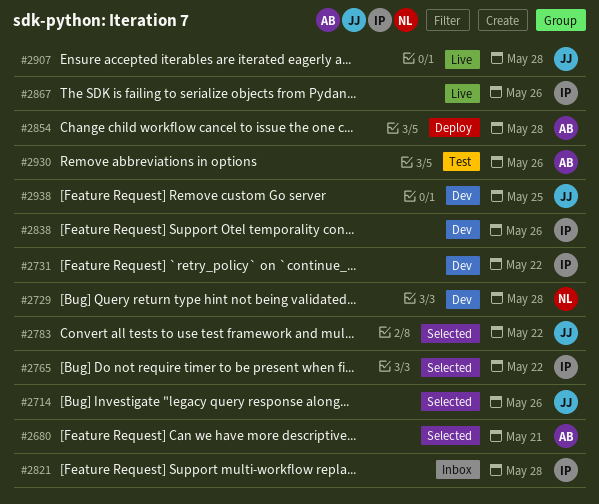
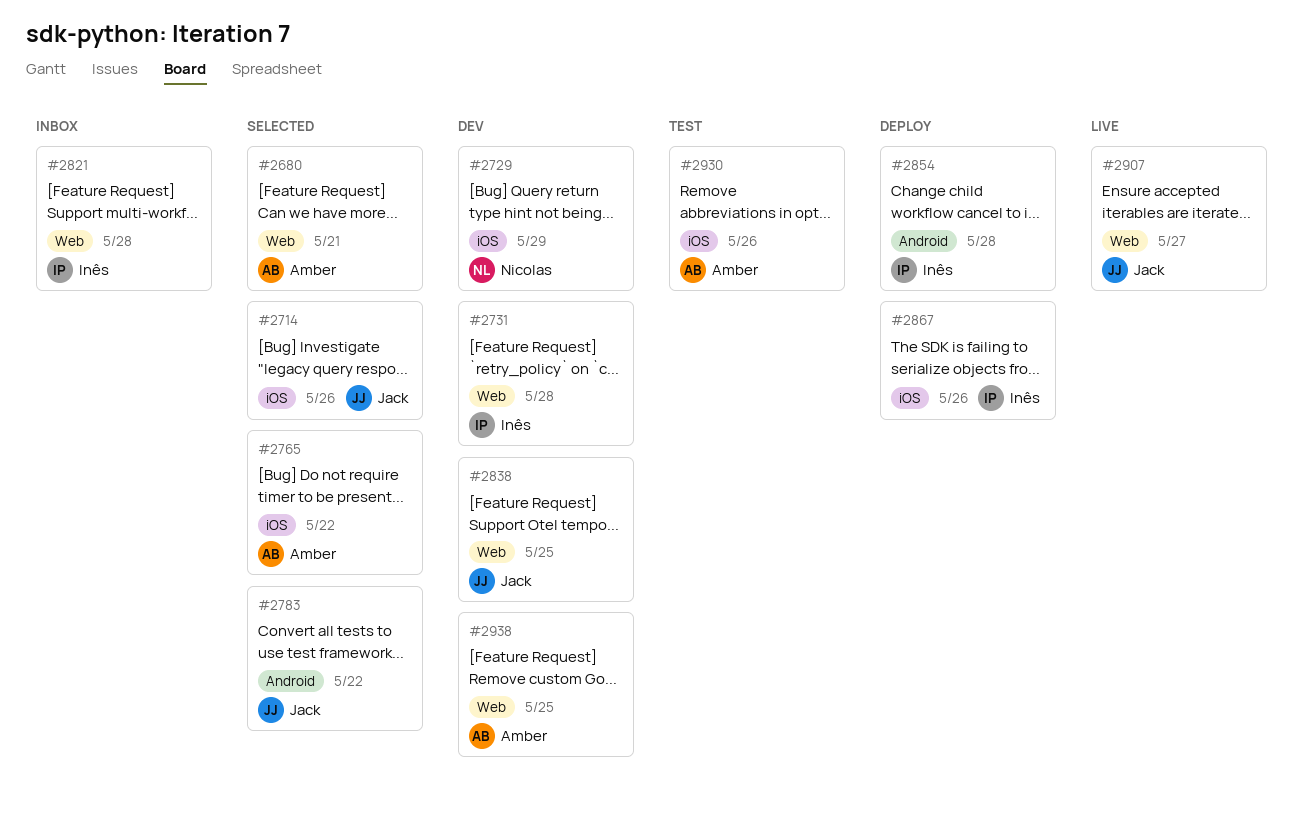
#2729, due: May 28 -> May 29
#2731, due: May 22 -> May 28
#2765, owner: Inês -> Amber
#2838, owner: Inês -> Jack
#2838, due: May 26 -> May 25
#2854, owner: Amber -> Inês
#2867, status: Live -> Deploy
#2907, due: May 28 -> May 27
#2938, owner: Jack -> Amber

